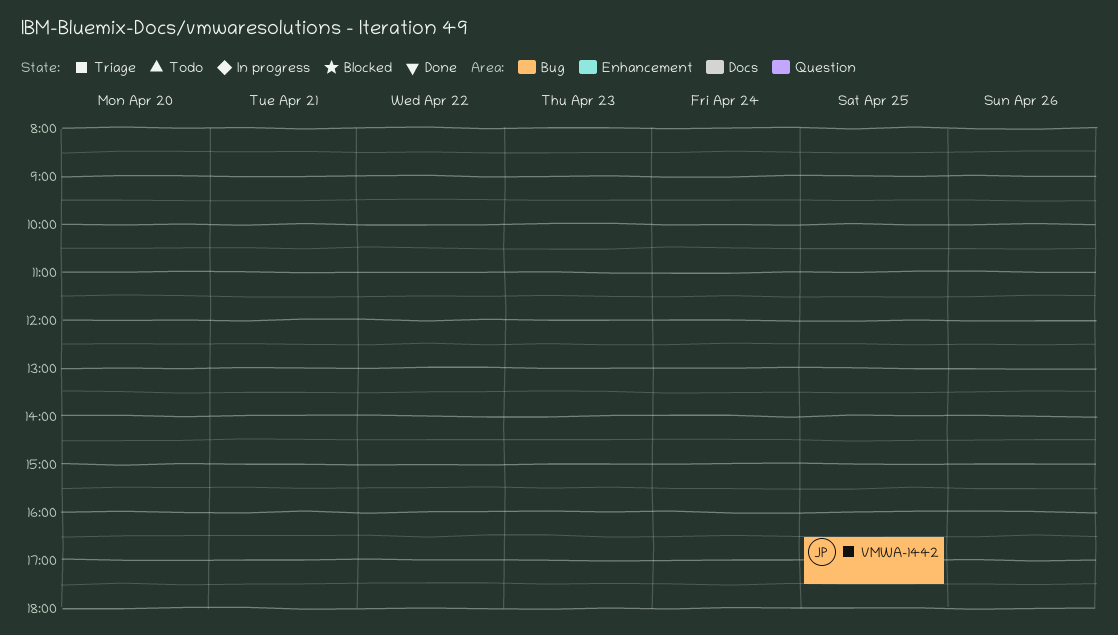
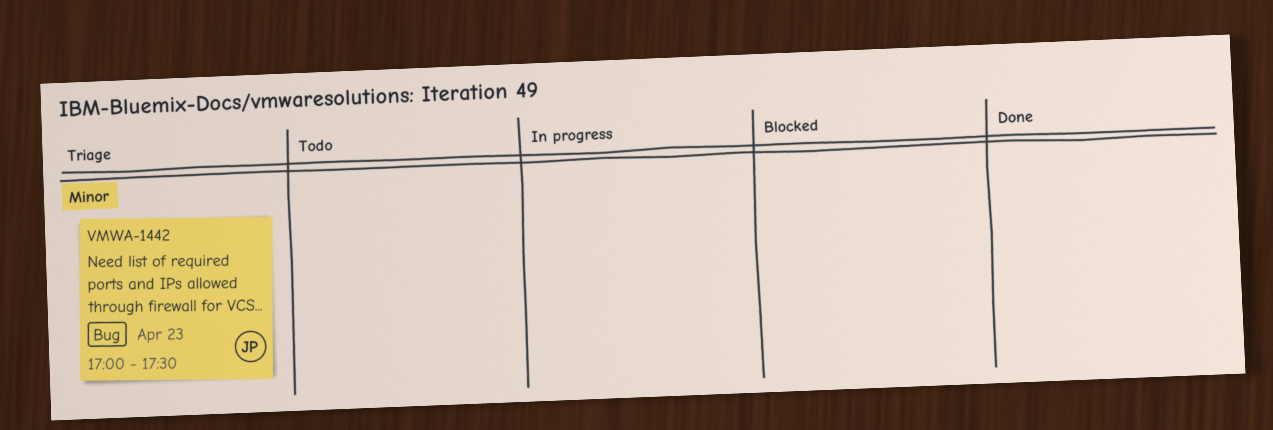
VMWA-1442, day: Apr 25 -> Apr 23
VMWA-1442, begins: 16:30 -> 17:00

